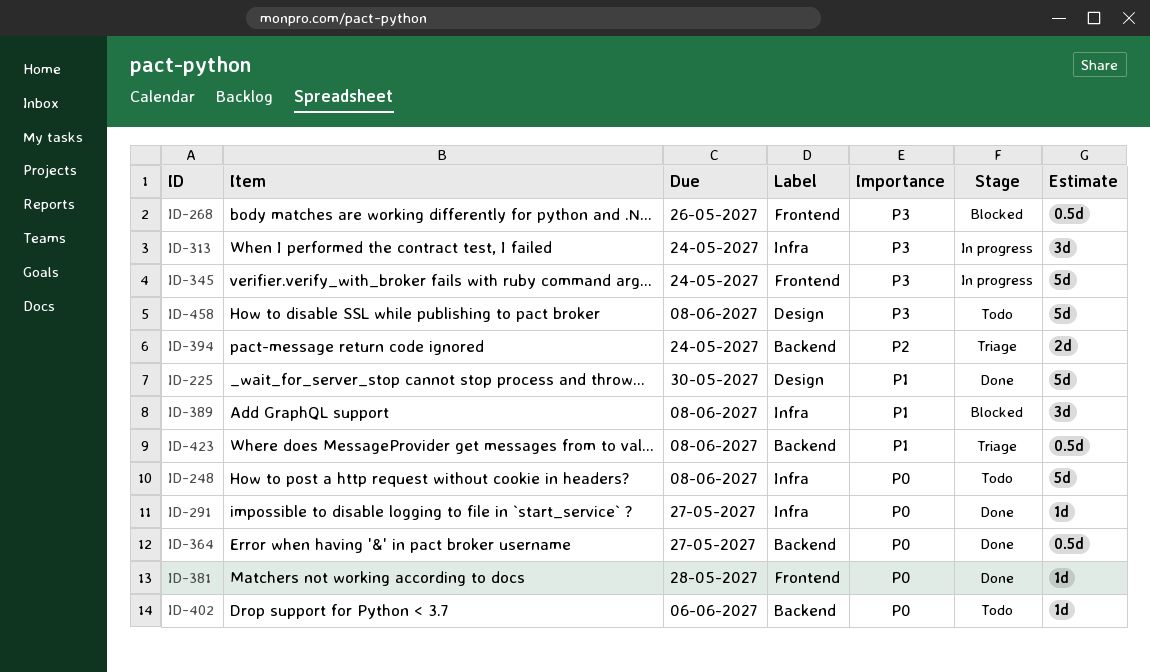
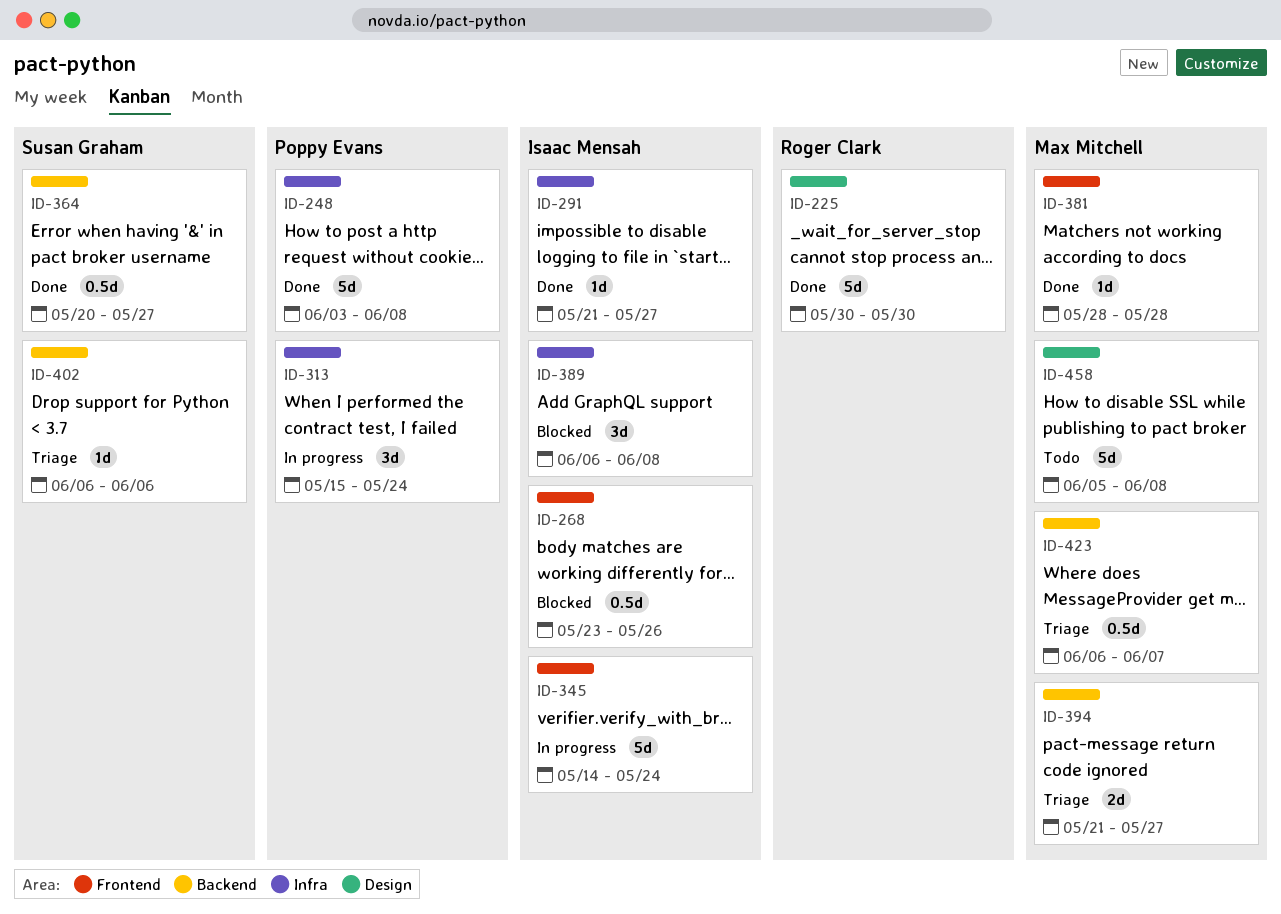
ID-248, status: Todo -> Done
ID-394, due: May 24 -> May 27
ID-402, status: Todo -> Triage
ID-423, due: Jun 8 -> Jun 7

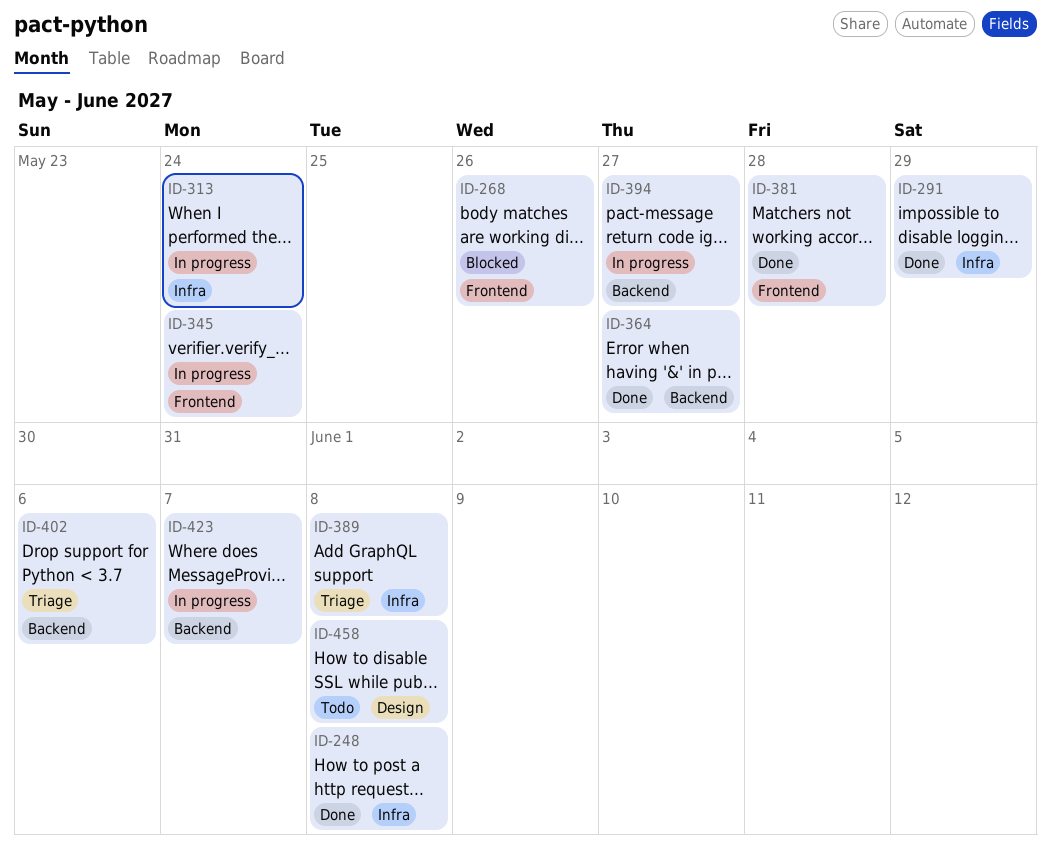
ID-225: present -> none
ID-291, due: May 27 -> May 29
ID-389, status: Blocked -> Triage
ID-394, status: Triage -> In progress
ID-423, status: Triage -> In progress

